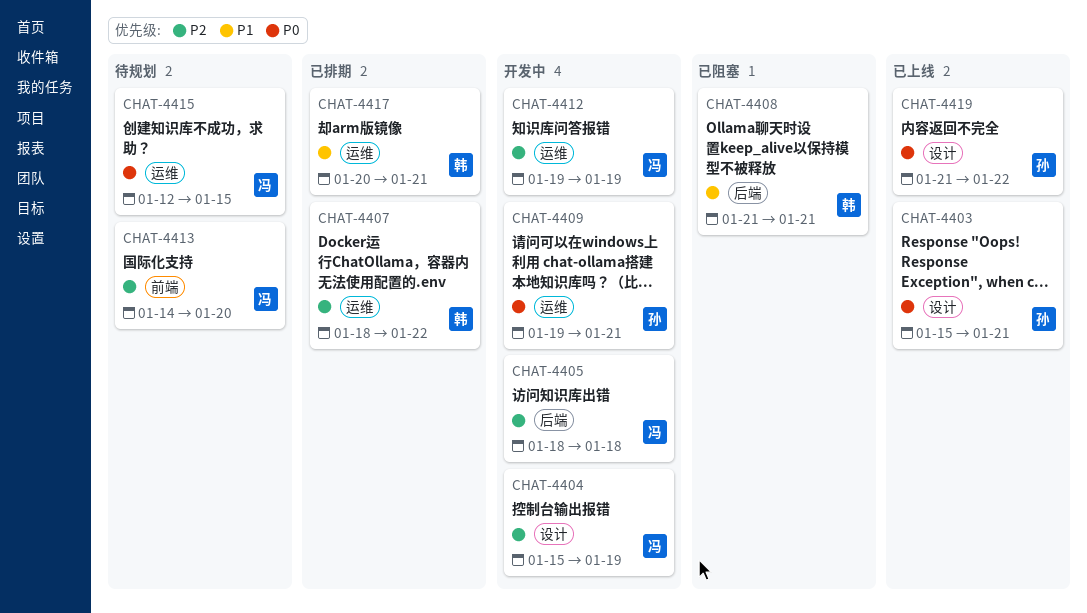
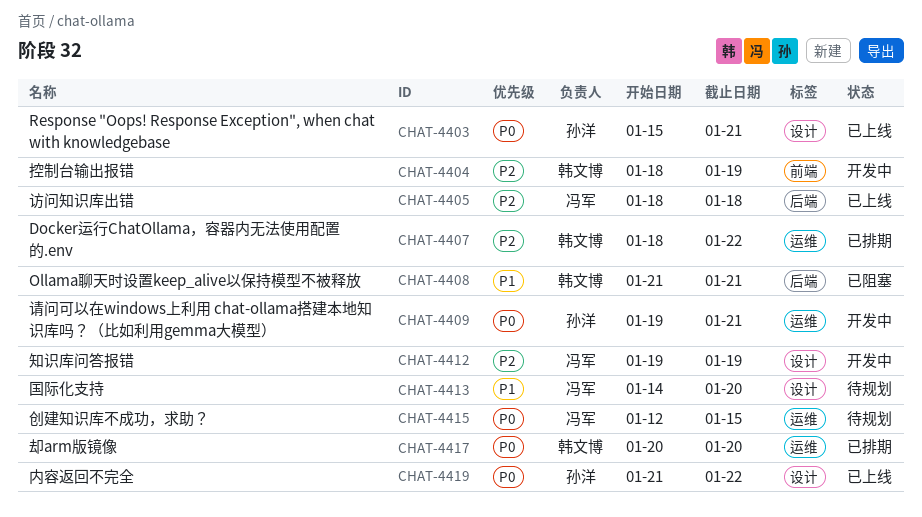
CHAT-4404, owner: 冯军 -> 韩文博
CHAT-4404, label: 设计 -> 前端
CHAT-4404, start: Jan 15 -> Jan 18
CHAT-4405, status: 开发中 -> 已上线
CHAT-4412, label: 运维 -> 设计
CHAT-4413, priority: P2 -> P1
CHAT-4413, label: 前端 -> 设计
CHAT-4417, priority: P1 -> P0
CHAT-4417, due: Jan 21 -> Jan 20

